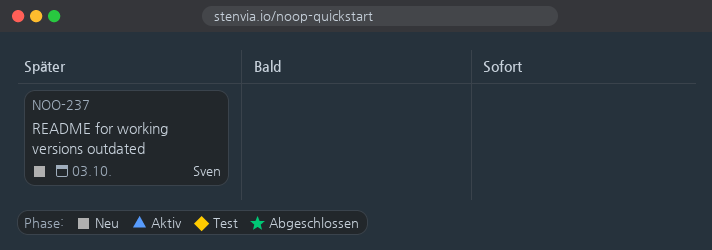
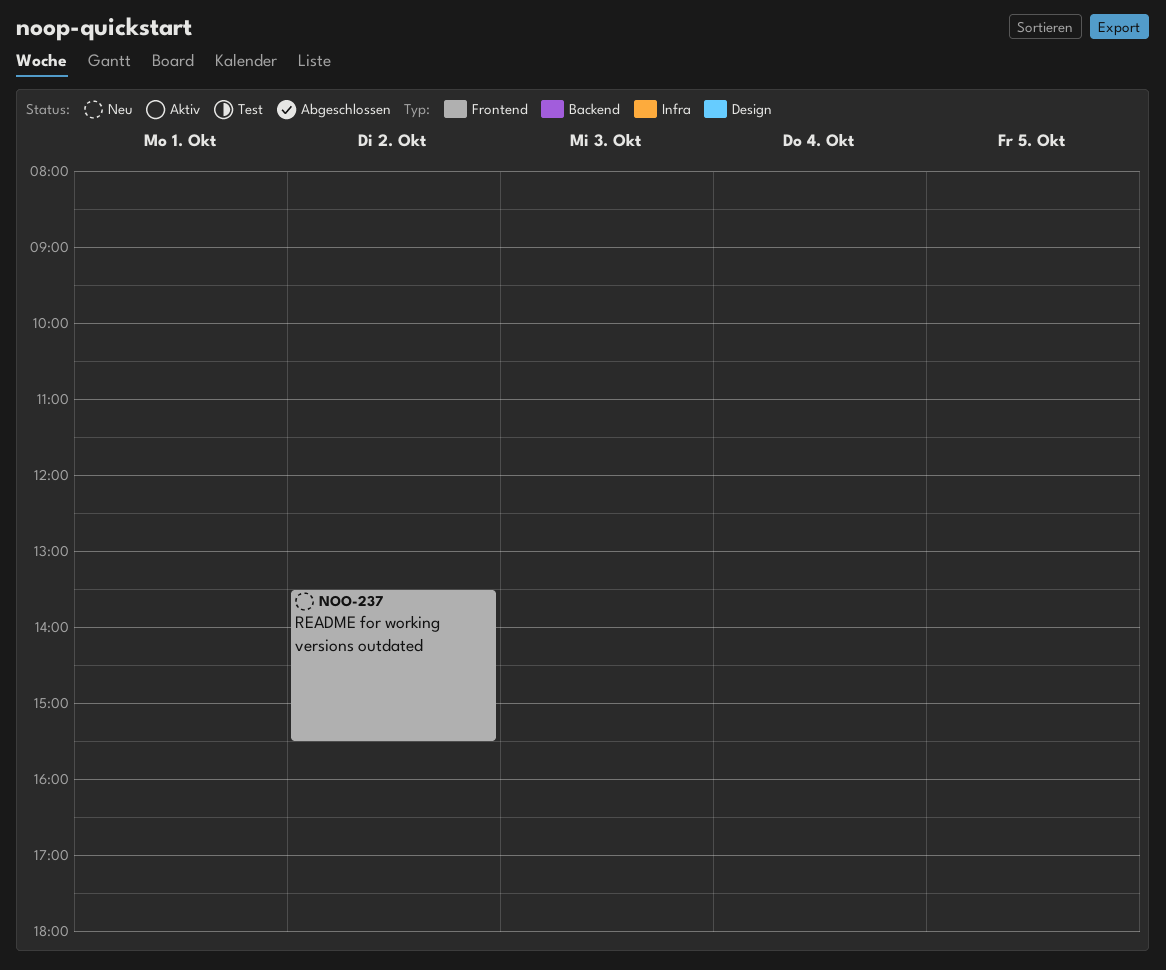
NOO-237, day: Oct 3 -> Oct 2

